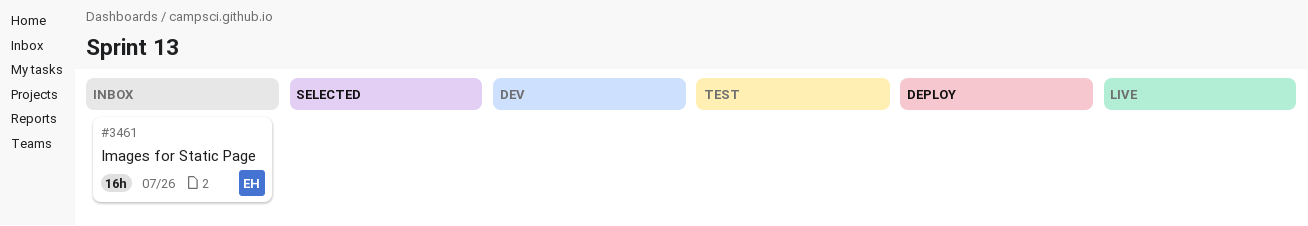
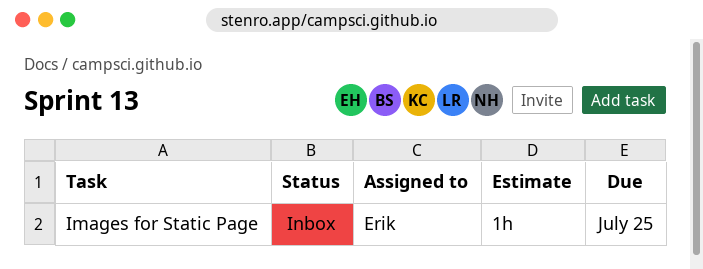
Images for Static Page, estimate: 16h -> 1h
Images for Static Page, due: Jul 26 -> Jul 25

